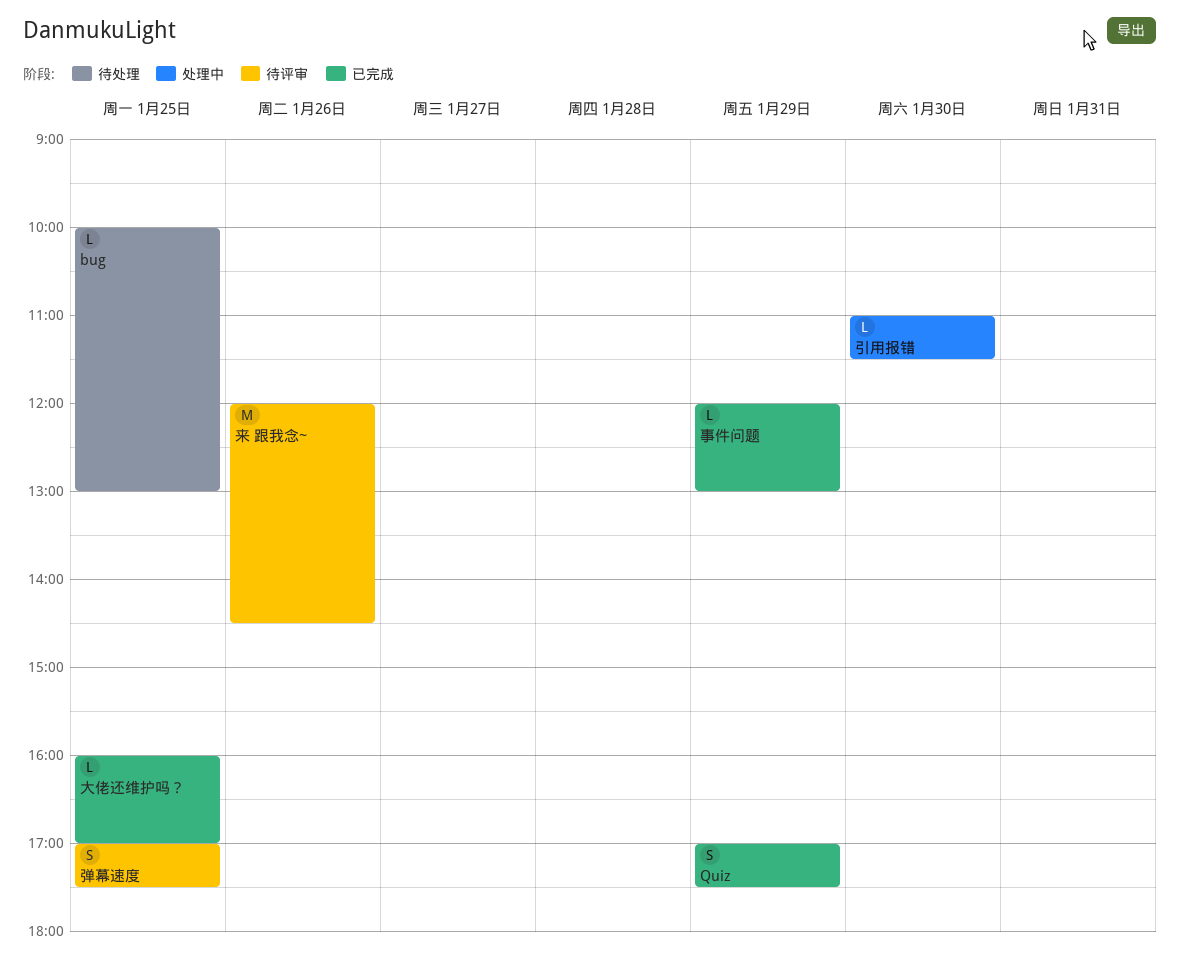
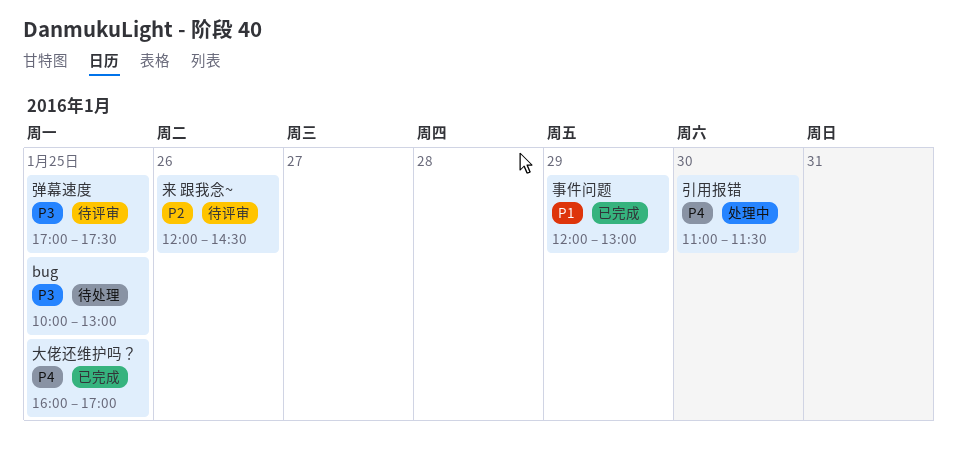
Quiz: present -> none

